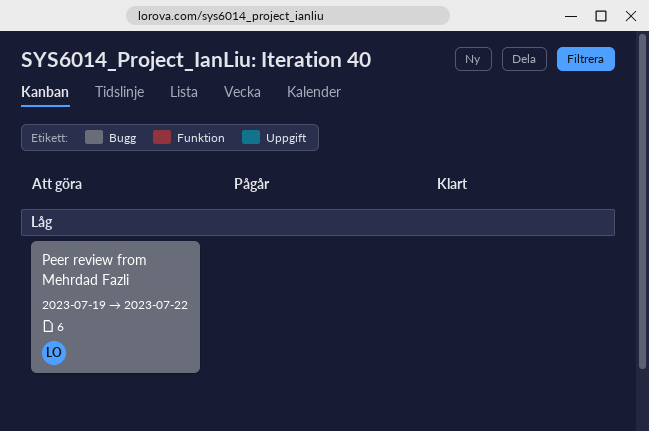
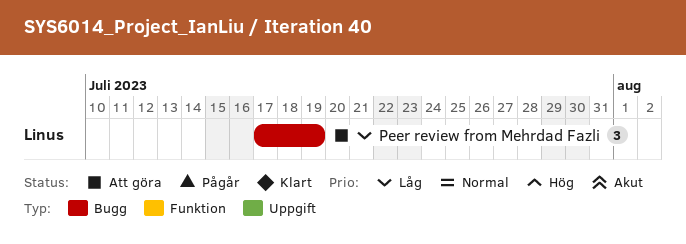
Peer review from Mehrdad Fazli, start: Jul 19 -> Jul 17
Peer review from Mehrdad Fazli, due: Jul 22 -> Jul 19

